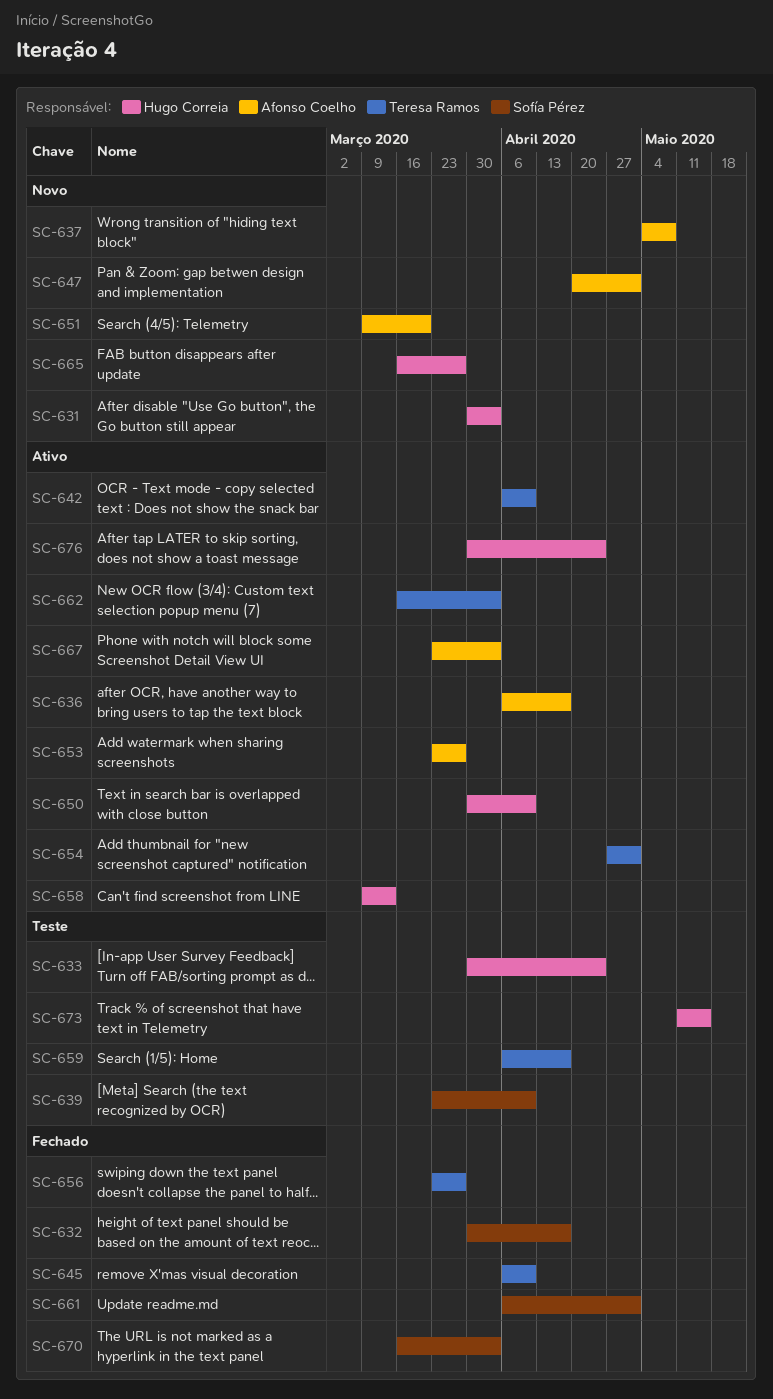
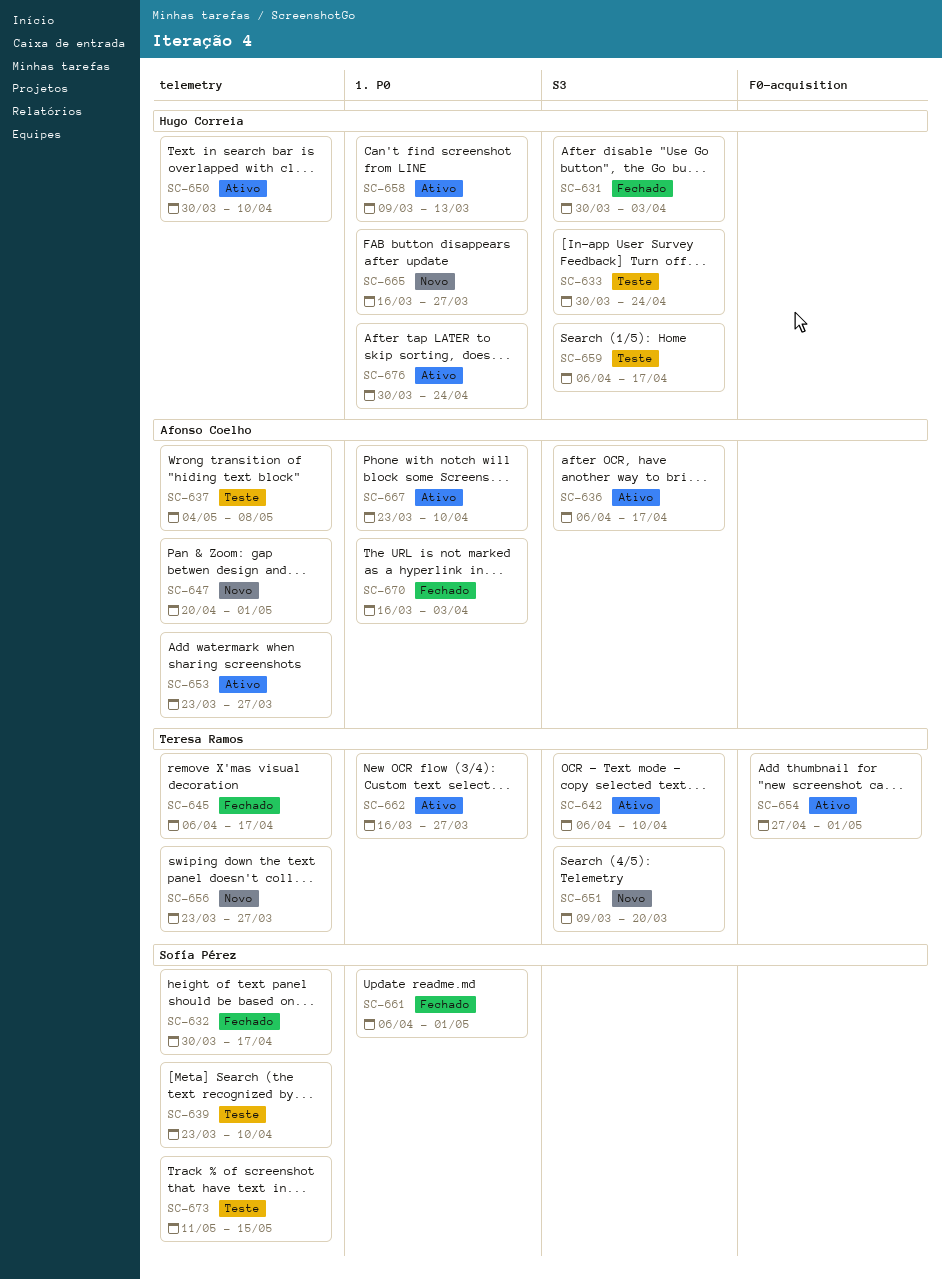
SC-631, status: Novo -> Fechado
SC-637, status: Novo -> Teste
SC-645, due: Apr 10 -> Apr 17
SC-651, owner: Afonso Coelho -> Teresa Ramos
SC-656, status: Fechado -> Novo
SC-659, owner: Teresa Ramos -> Hugo Correia
SC-662, due: Apr 3 -> Mar 27
SC-667, due: Apr 3 -> Apr 10
SC-670, owner: Sofía Pérez -> Afonso Coelho
SC-673, owner: Hugo Correia -> Sofía Pérez

